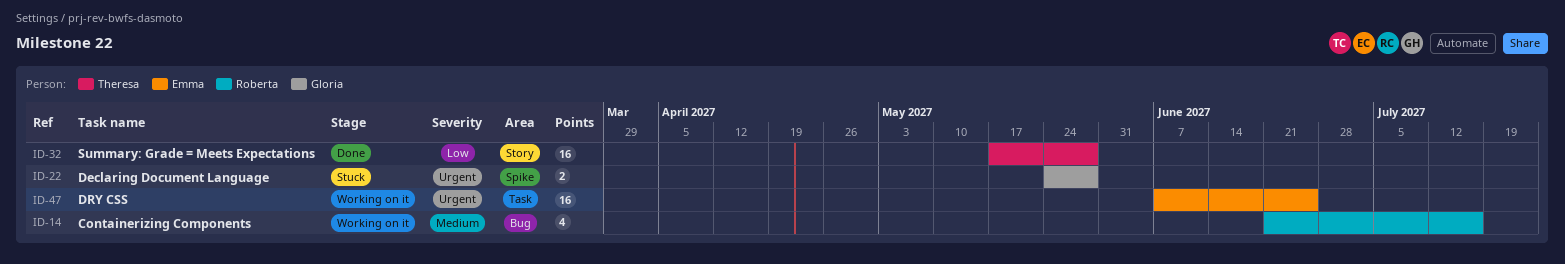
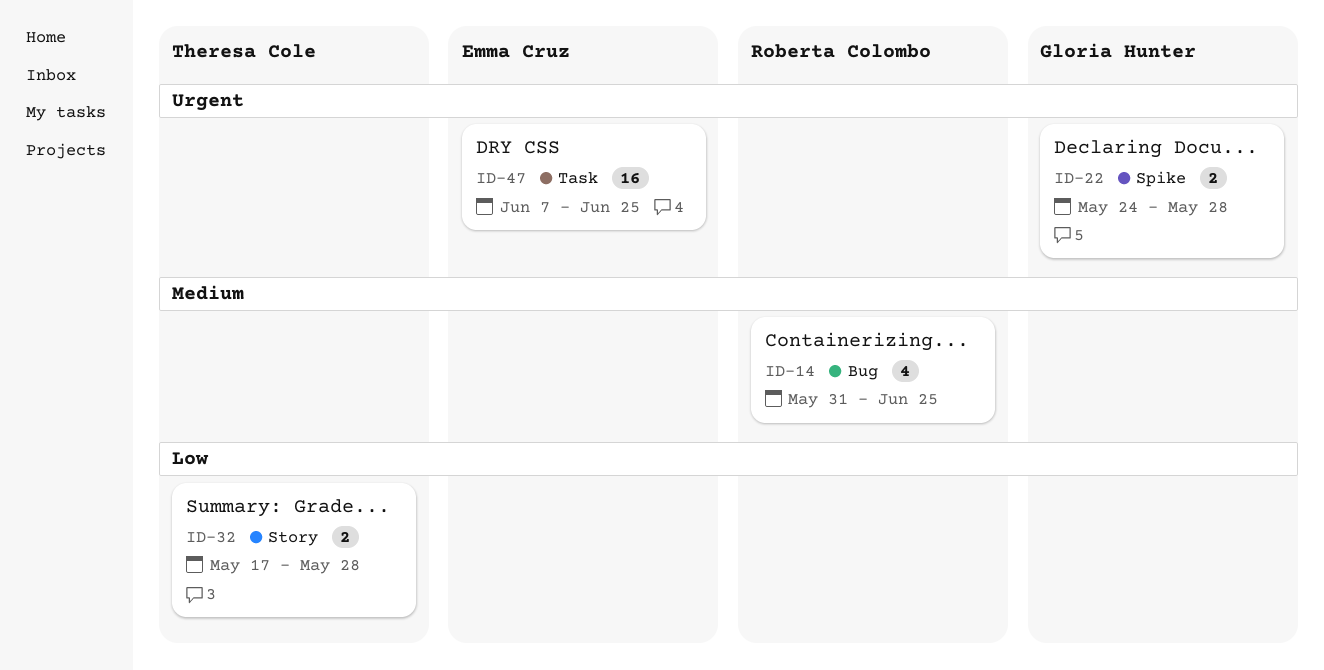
ID-14, start: Jun 21 -> May 31
ID-14, due: Jul 16 -> Jun 25
ID-32, estimate: 16 -> 2

